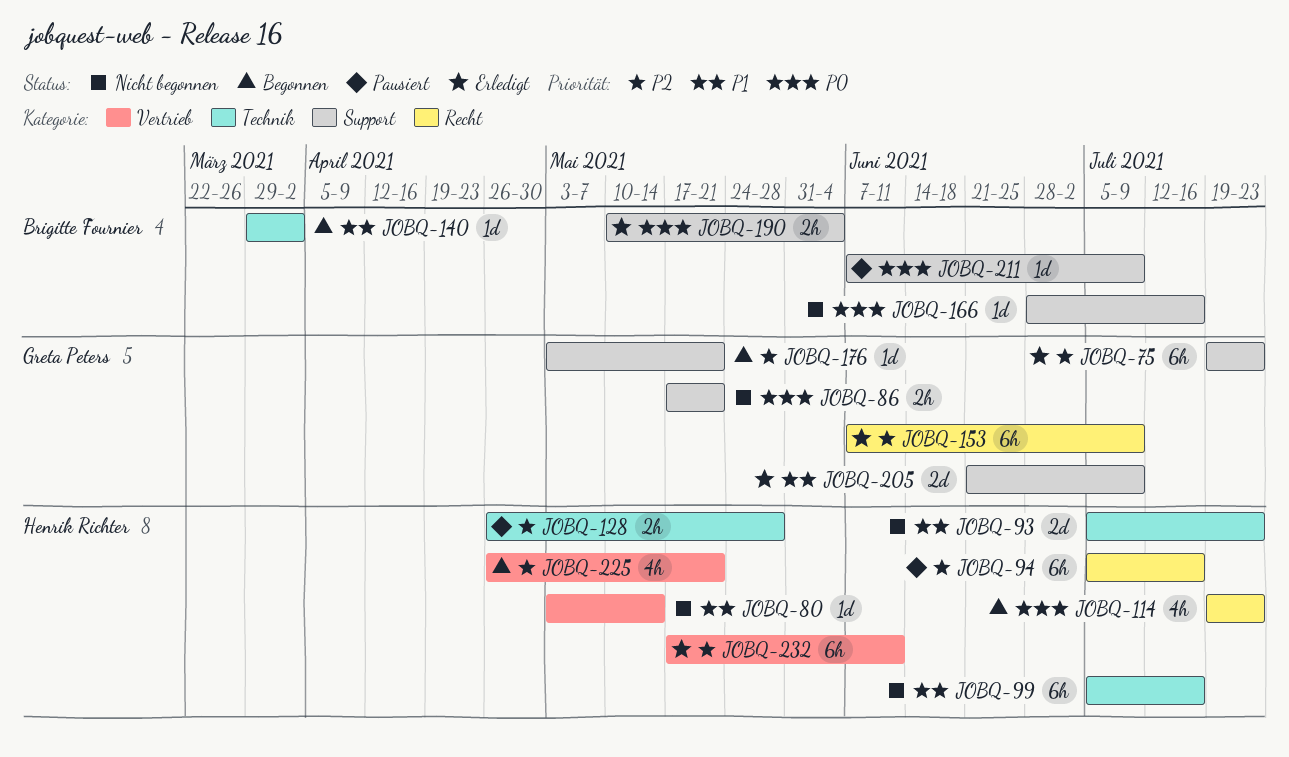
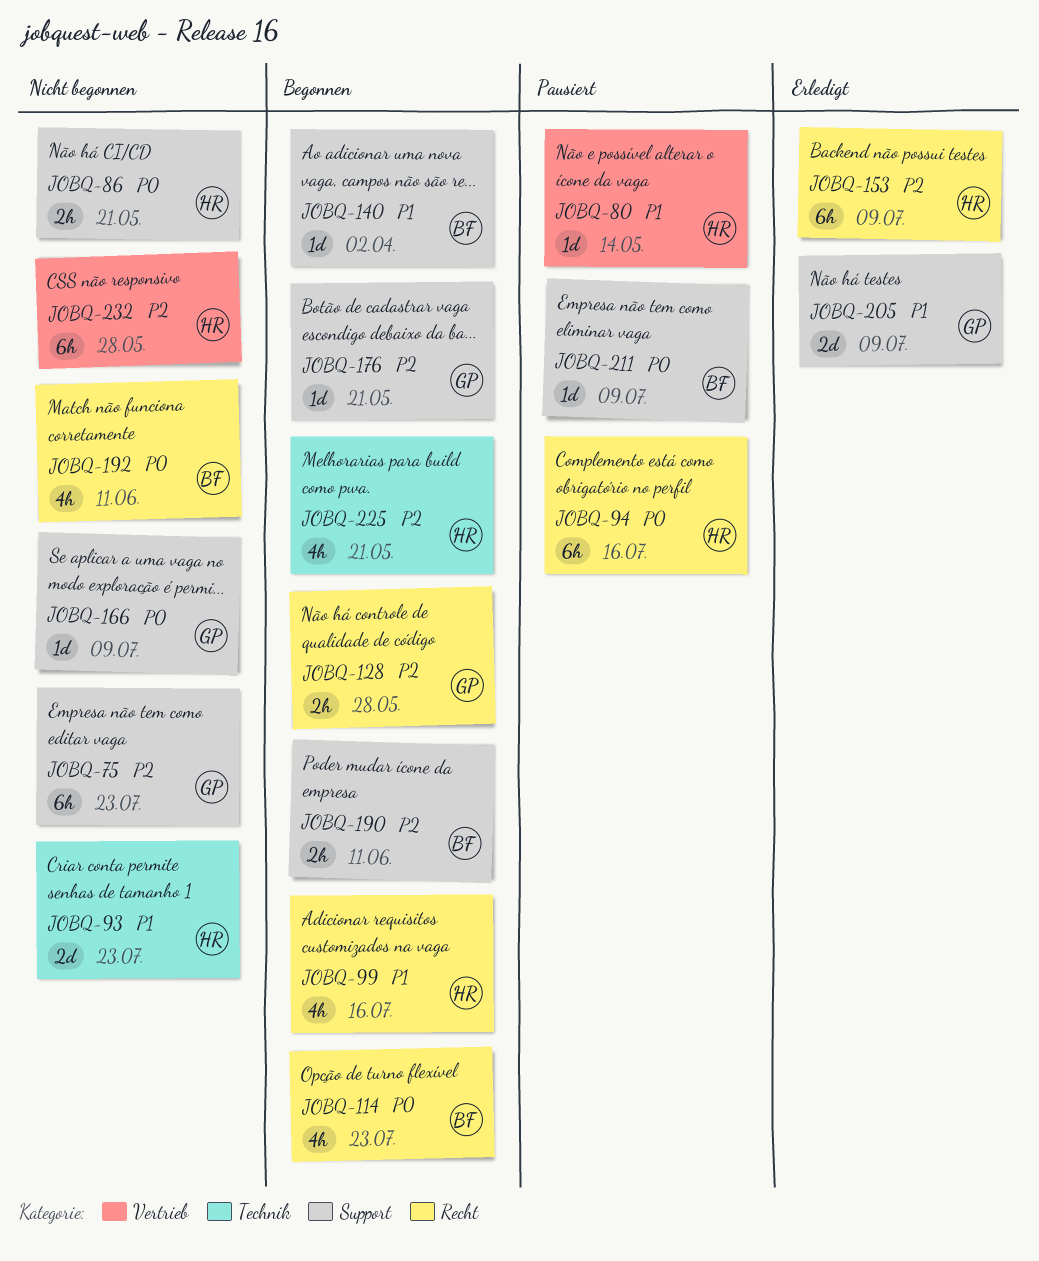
JOBQ-75, status: Erledigt -> Nicht begonnen
JOBQ-80, status: Nicht begonnen -> Pausiert
JOBQ-86, owner: Greta Peters -> Henrik Richter
JOBQ-94, priority: P2 -> P0
JOBQ-99, status: Nicht begonnen -> Begonnen
JOBQ-99, label: Technik -> Recht
JOBQ-99, estimate: 6h -> 4h
JOBQ-114, owner: Henrik Richter -> Brigitte Fournier
JOBQ-128, status: Pausiert -> Begonnen
JOBQ-128, owner: Henrik Richter -> Greta Peters
JOBQ-128, label: Technik -> Recht
JOBQ-140, label: Technik -> Support
JOBQ-153, owner: Greta Peters -> Henrik Richter
JOBQ-166, owner: Brigitte Fournier -> Greta Peters
JOBQ-166, due: Jul 16 -> Jul 9
JOBQ-190, status: Erledigt -> Begonnen
JOBQ-190, priority: P0 -> P2
JOBQ-190, due: Jun 4 -> Jun 11
JOBQ-192: none -> present
JOBQ-225, label: Vertrieb -> Technik
JOBQ-232, status: Erledigt -> Nicht begonnen
JOBQ-232, due: Jun 11 -> May 28

